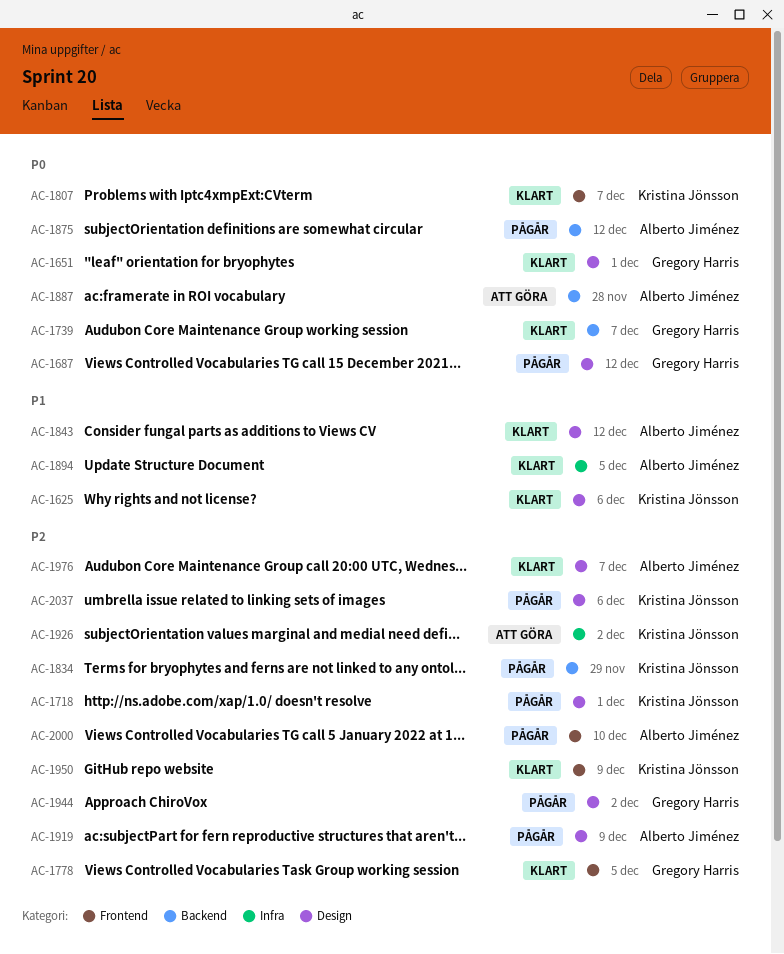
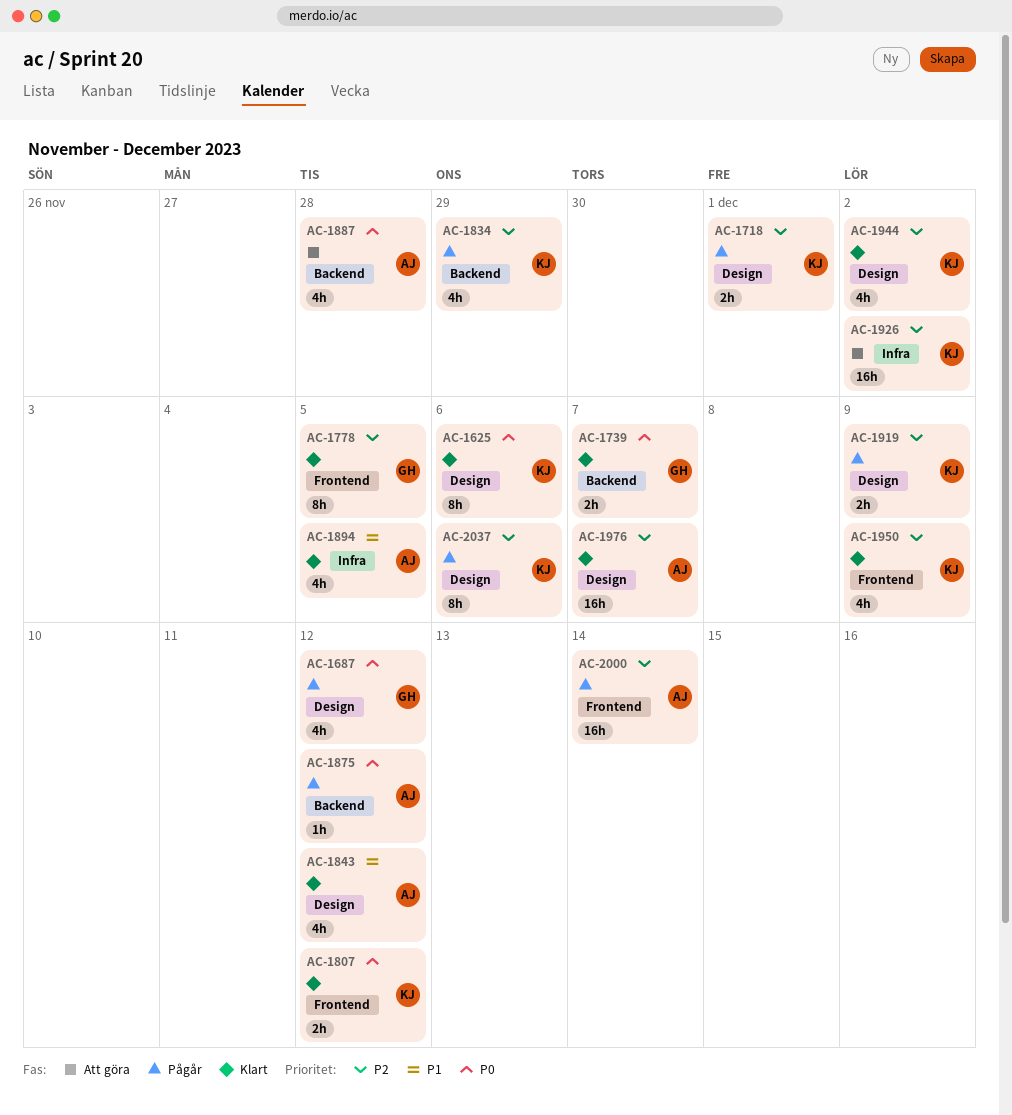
AC-1625, priority: P1 -> P0
AC-1651: present -> none
AC-1807, due: Dec 7 -> Dec 12
AC-1919, owner: Alberto Jiménez -> Kristina Jönsson
AC-1944, status: Pågår -> Klart
AC-1944, owner: Gregory Harris -> Kristina Jönsson
AC-2000, due: Dec 10 -> Dec 14

